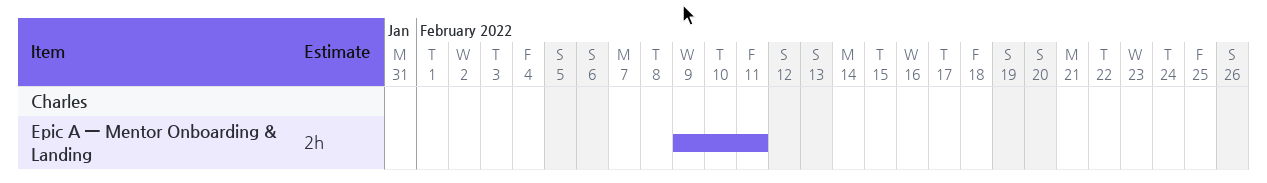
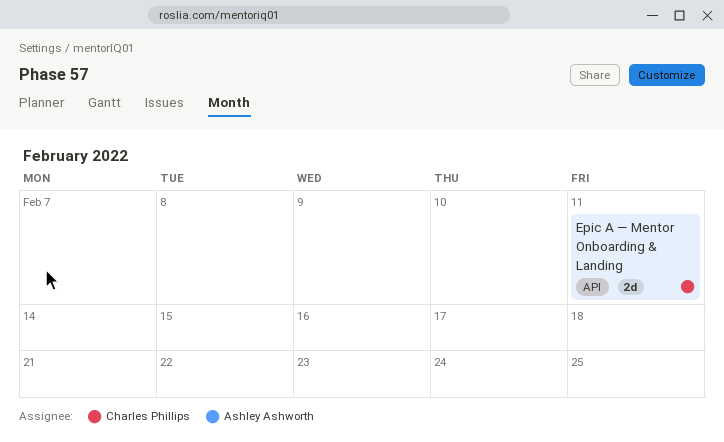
Epic A — Mentor Onboarding & Landing, estimate: 2h -> 2d

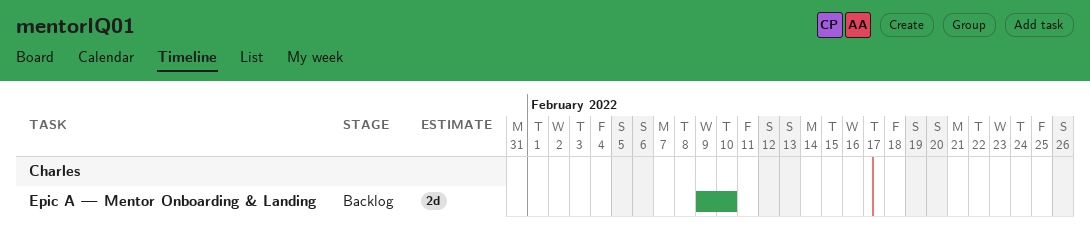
Epic A — Mentor Onboarding & Landing, due: Feb 11 -> Feb 10

